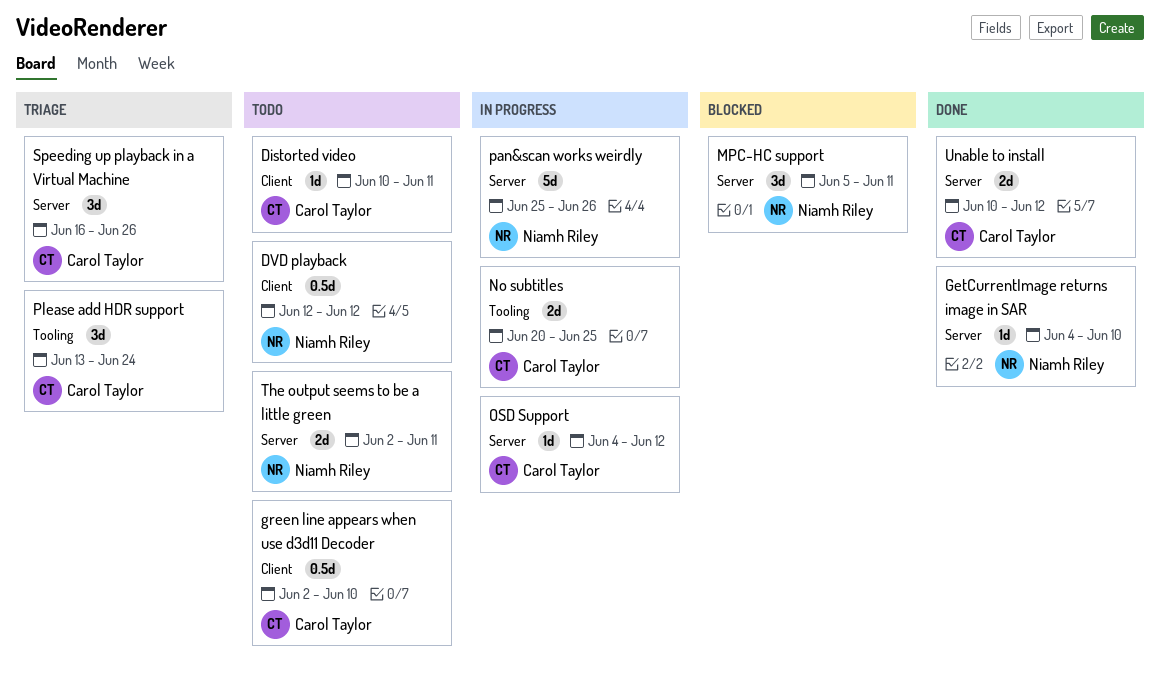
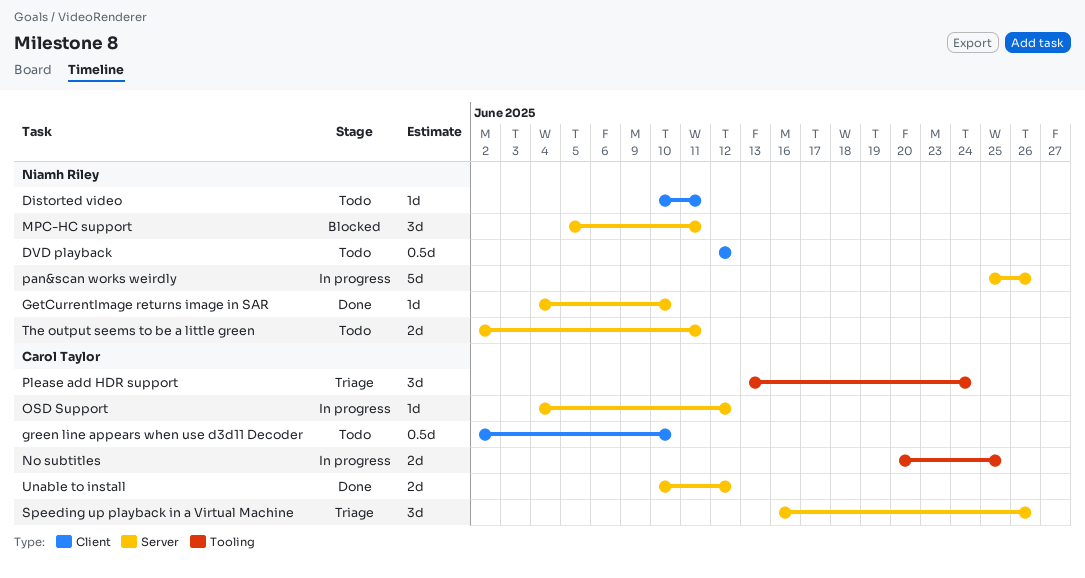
Distorted video, owner: Carol Taylor -> Niamh Riley

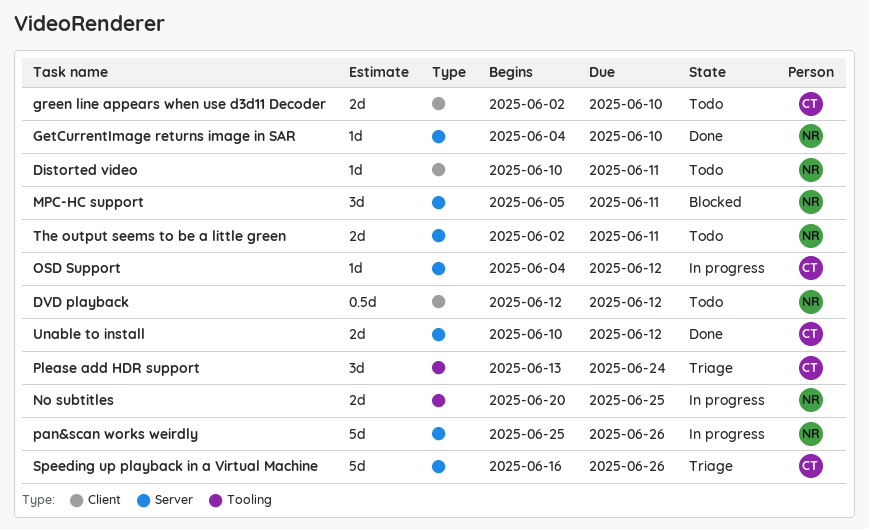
green line appears when use d3d11 Decoder, estimate: 0.5d -> 2d
No subtitles, owner: Carol Taylor -> Niamh Riley
Speeding up playback in a Virtual Machine, estimate: 3d -> 5d

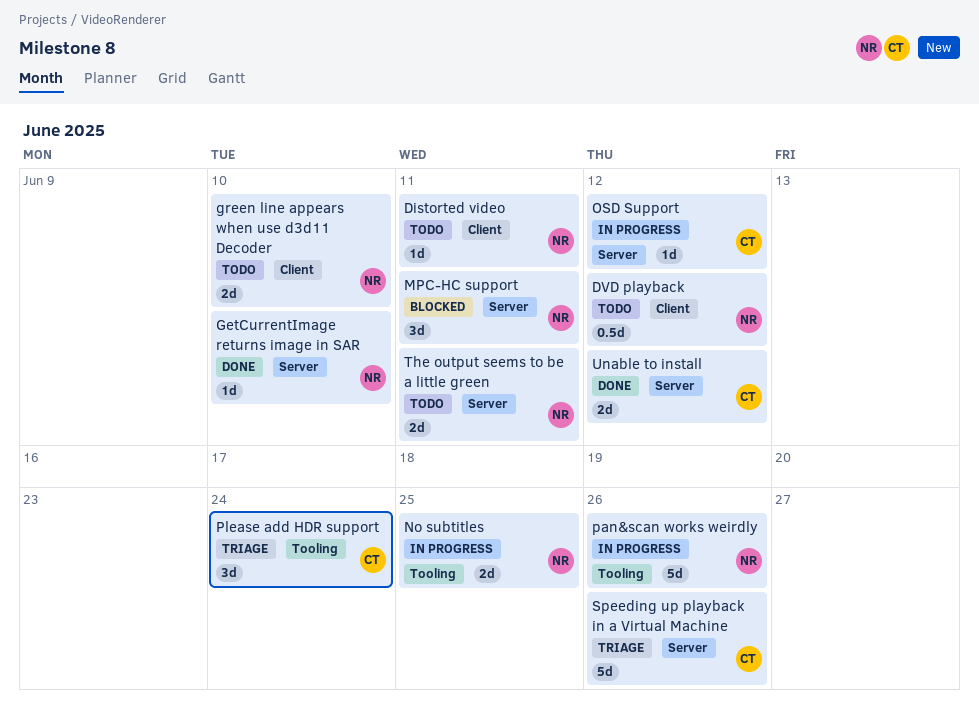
green line appears when use d3d11 Decoder, owner: CT -> NR
pan&scan works weirdly, label: Server -> Tooling

